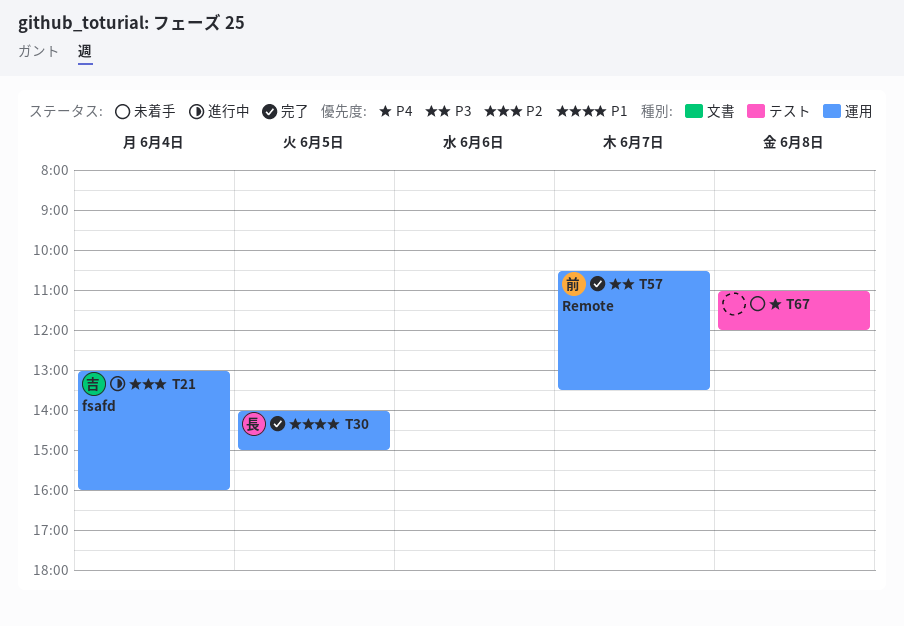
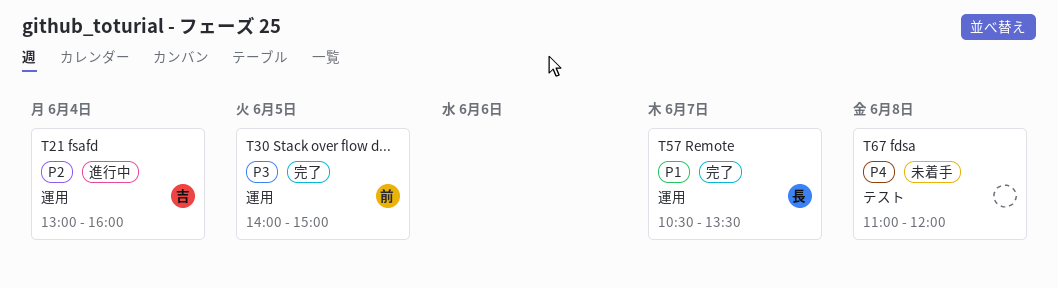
T30, owner: 長 -> 前
T30, priority: P1 -> P3
T57, owner: 前 -> 長
T57, priority: P3 -> P1

